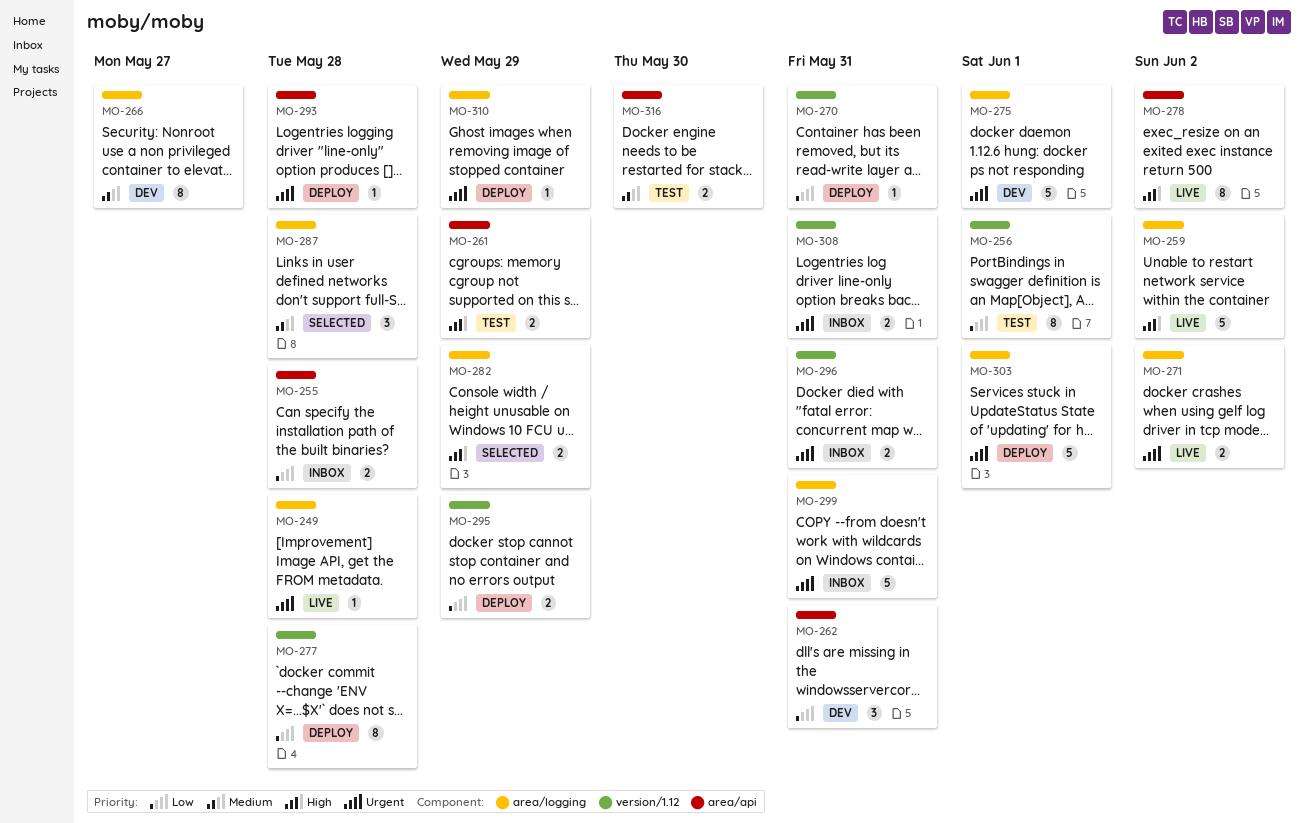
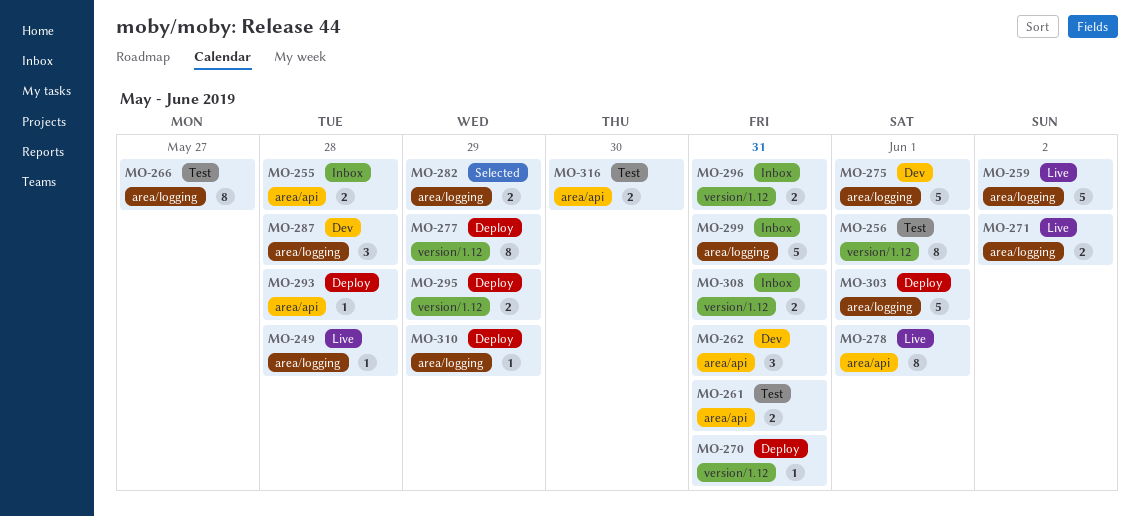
MO-261, due: May 29 -> May 31
MO-266, status: Dev -> Test
MO-277, due: May 28 -> May 29
MO-278, due: Jun 2 -> Jun 1
MO-287, status: Selected -> Dev

